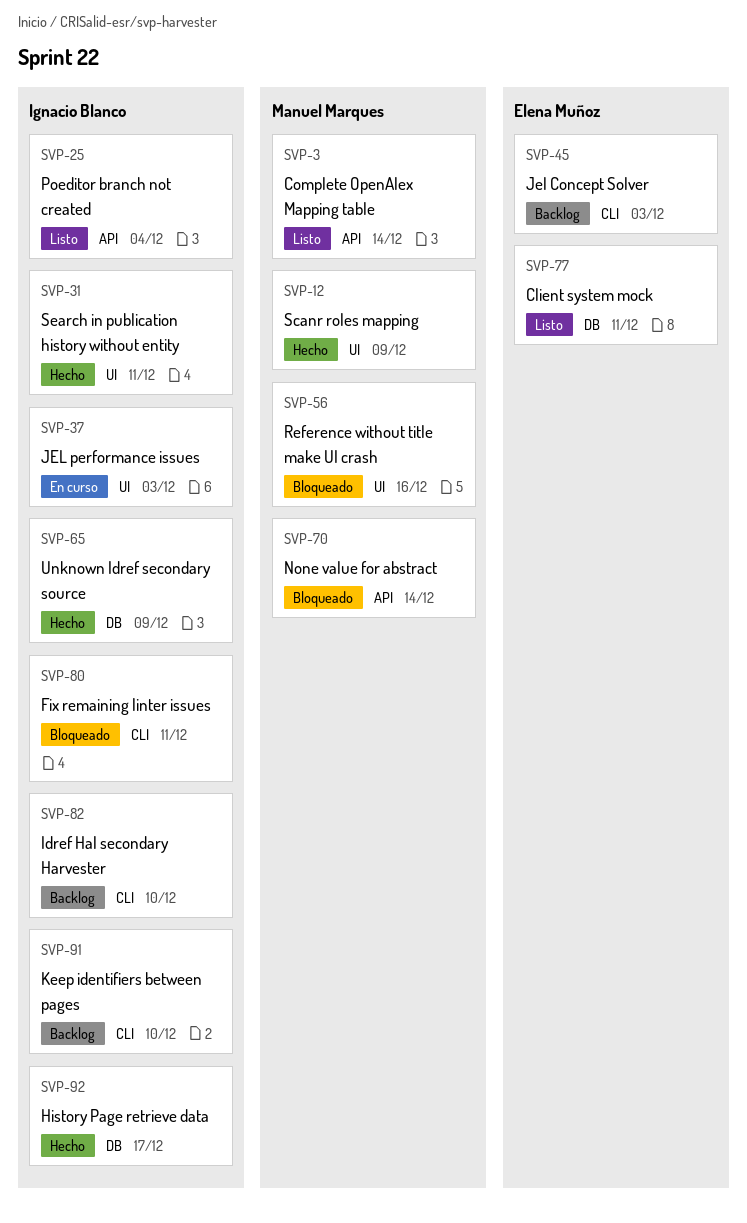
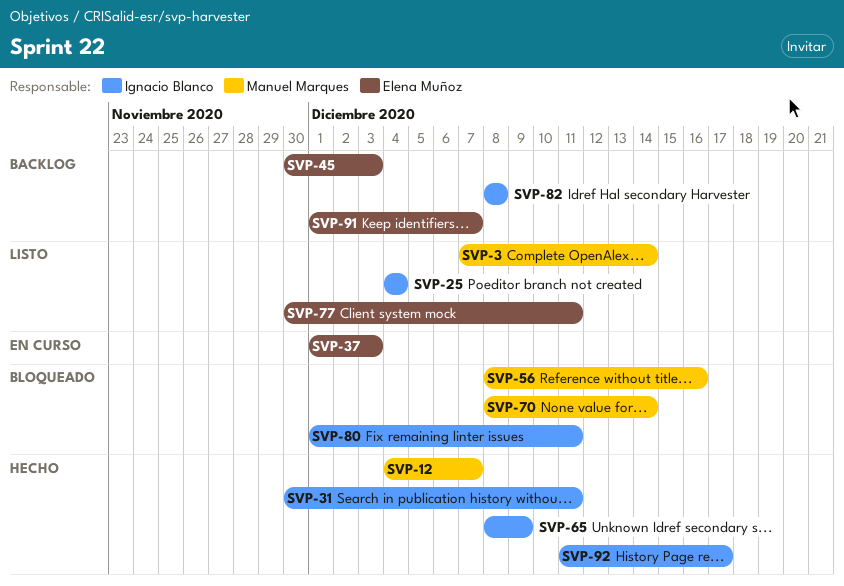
SVP-12, due: Dec 9 -> Dec 7
SVP-37, owner: Ignacio Blanco -> Elena Muñoz
SVP-82, due: Dec 10 -> Dec 8
SVP-91, owner: Ignacio Blanco -> Elena Muñoz
SVP-91, due: Dec 10 -> Dec 7

